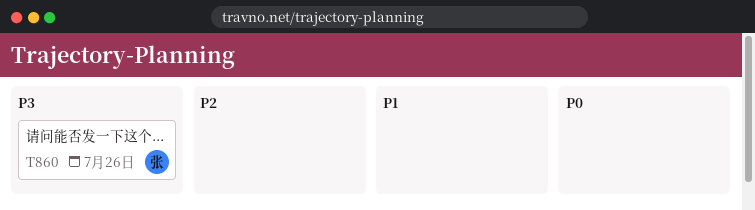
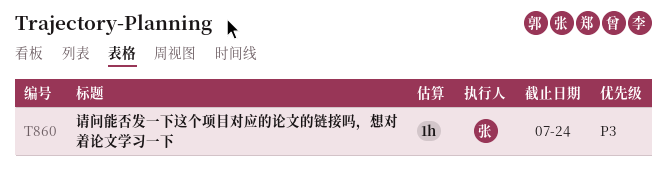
T860, due: Jul 26 -> Jul 24

